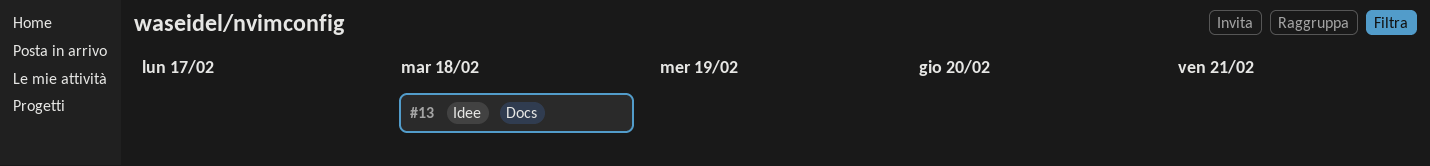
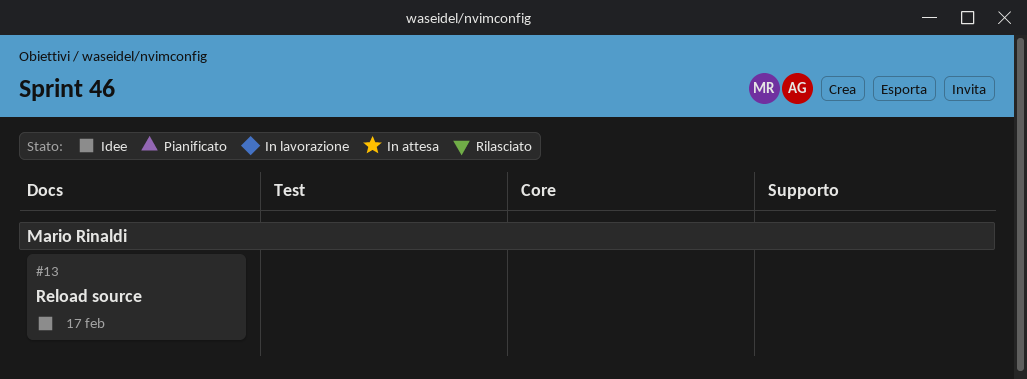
#13, due: Feb 18 -> Feb 17

